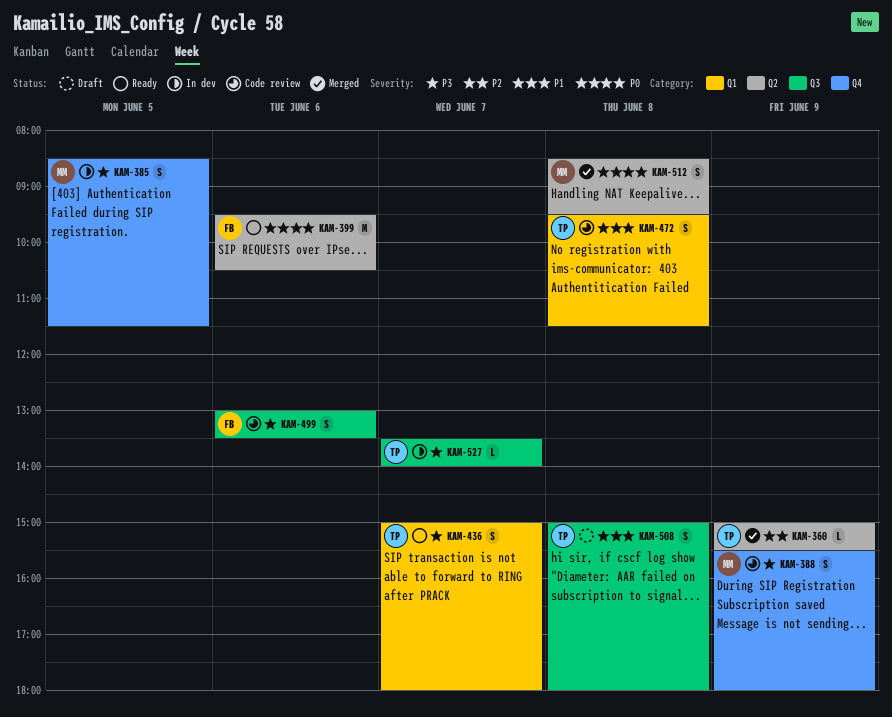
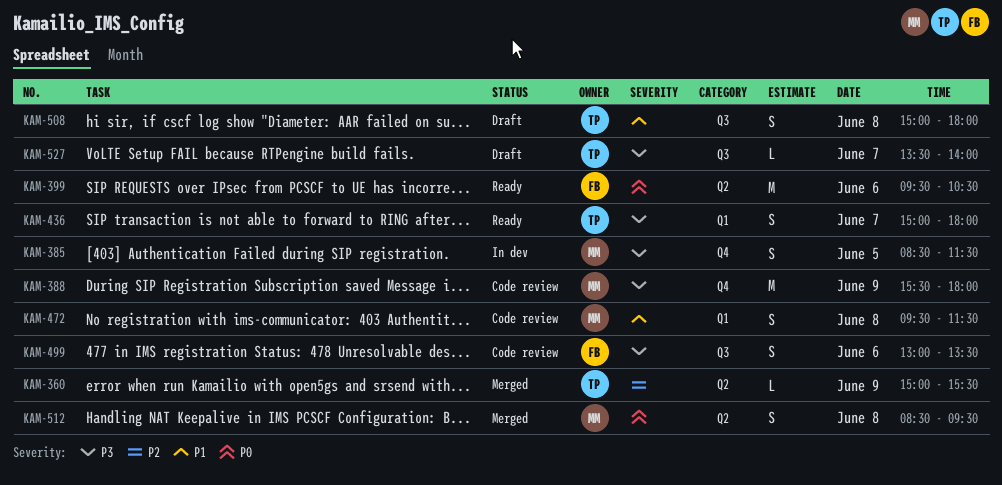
KAM-388, estimate: S -> M
KAM-472, owner: TP -> MM
KAM-527, status: In dev -> Draft

